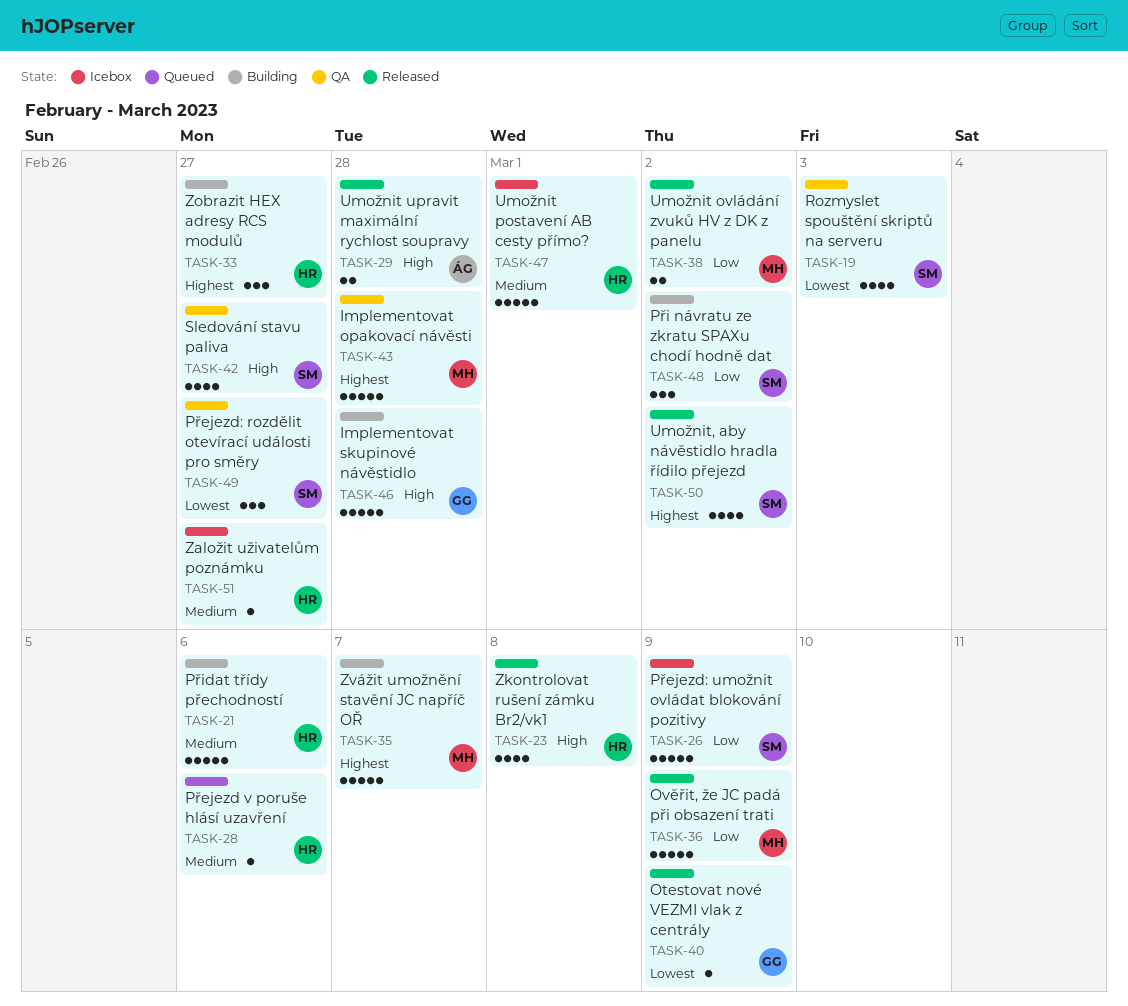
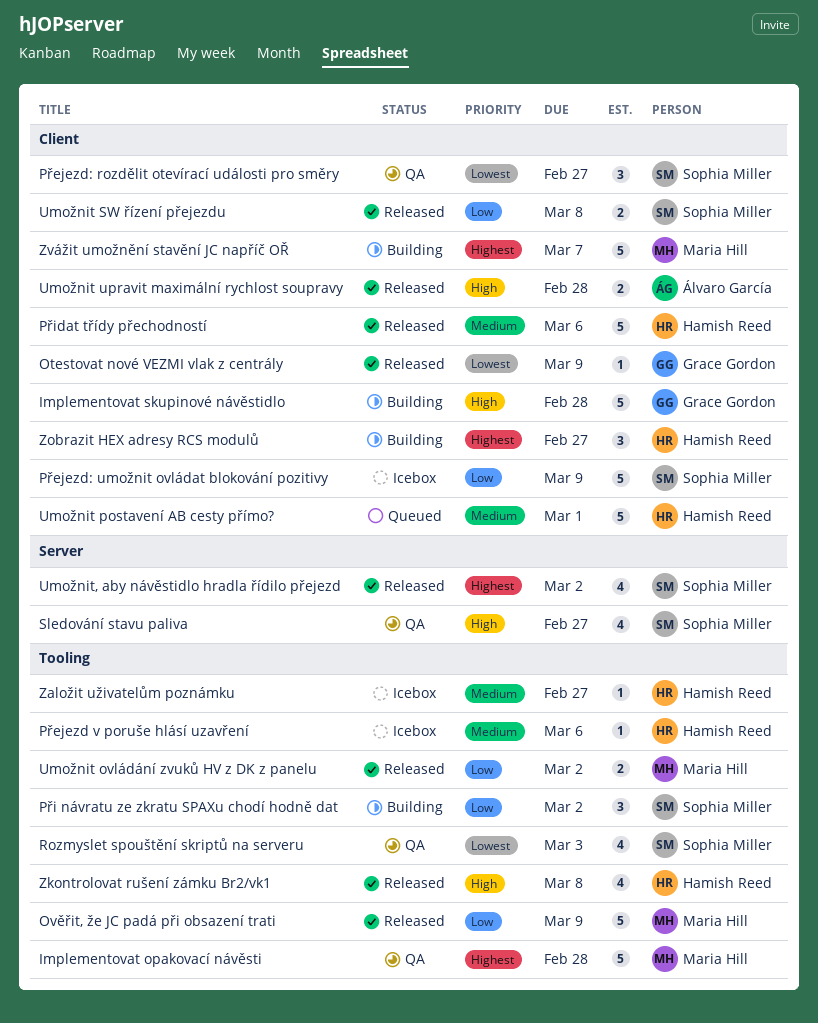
Přejezd v poruše hlásí uzavření, status: Queued -> Icebox
Přidat třídy přechodností, status: Building -> Released
Umožnit postavení AB cesty přímo?, status: Icebox -> Queued
Umožnit SW řízení přejezdu: none -> present

